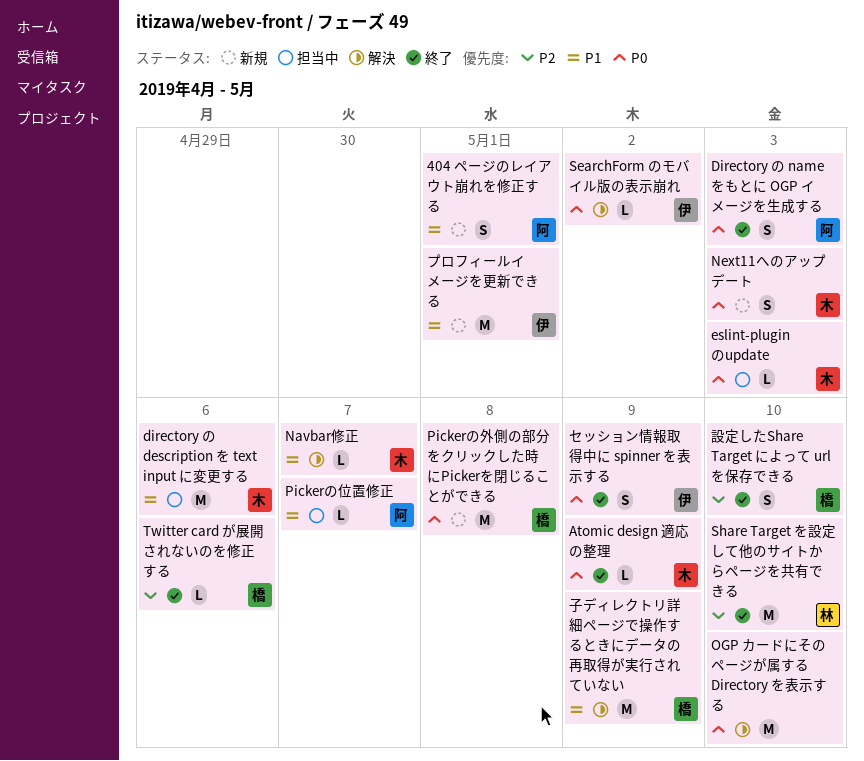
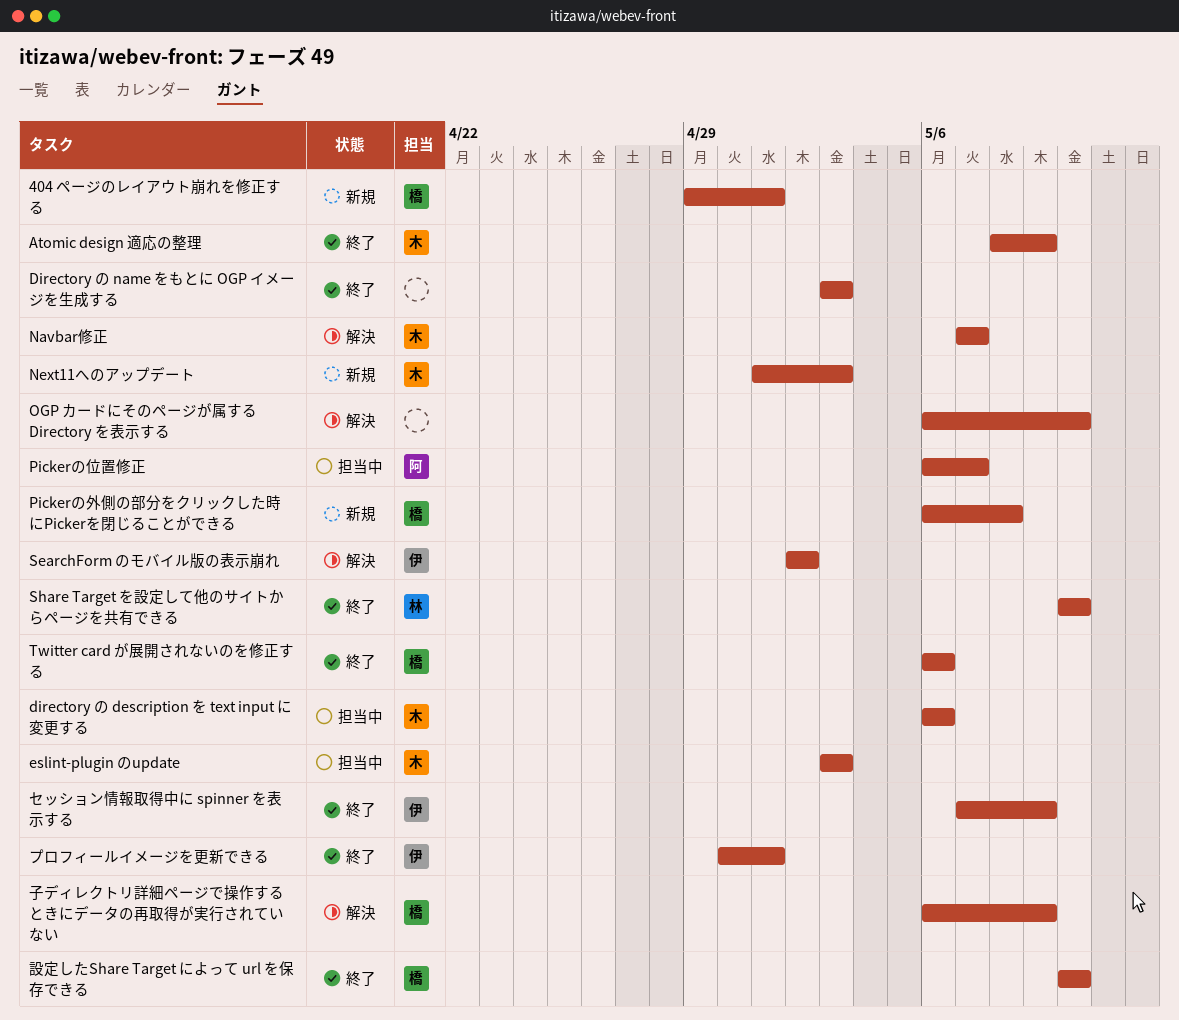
404 ページのレイアウト崩れを修正する, owner: 阿 -> 橋
Directory の name をもとに OGP イメージを生成する, owner: 阿 -> none
プロフィールイメージを更新できる, status: 新規 -> 終了

